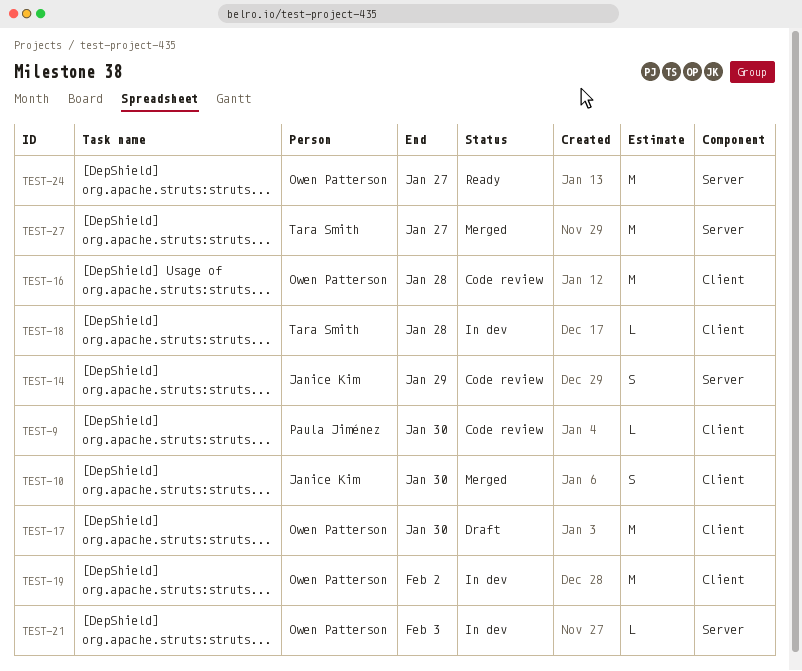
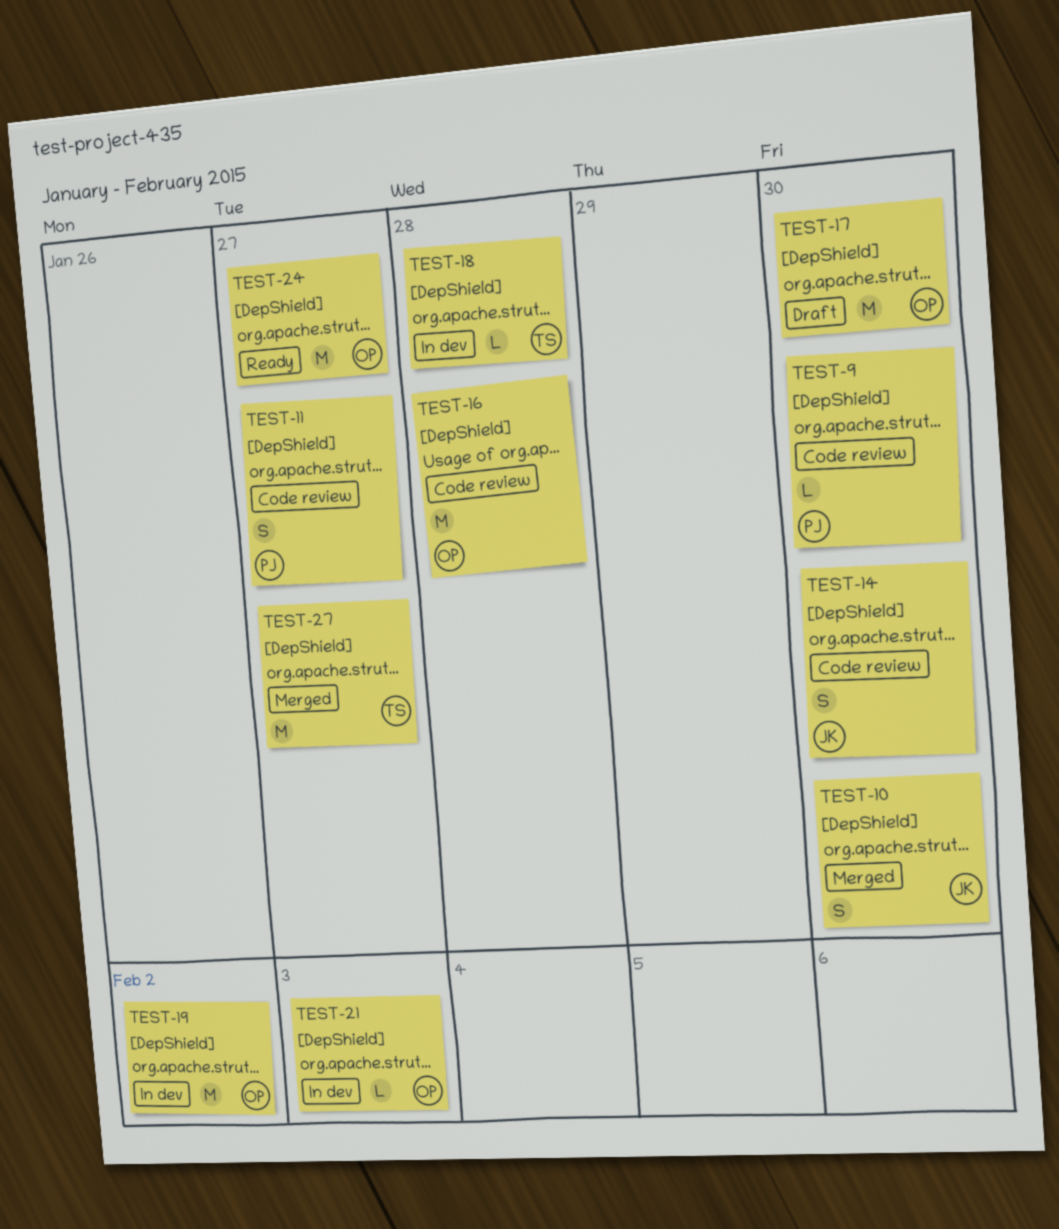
TEST-11: none -> present
TEST-14, due: Jan 29 -> Jan 30

